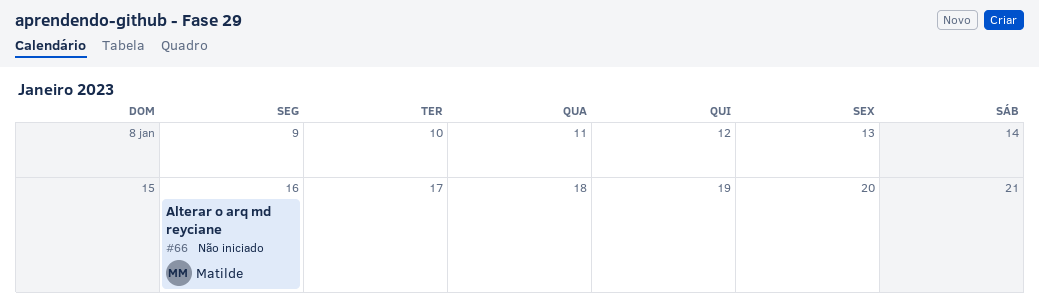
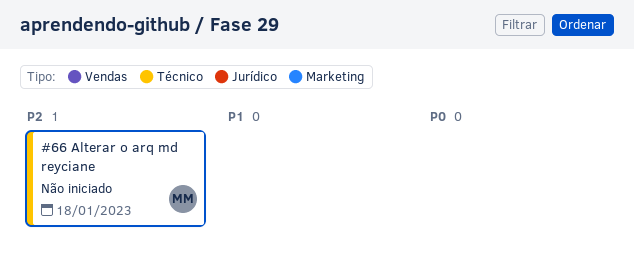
#66, due: Jan 16 -> Jan 18

